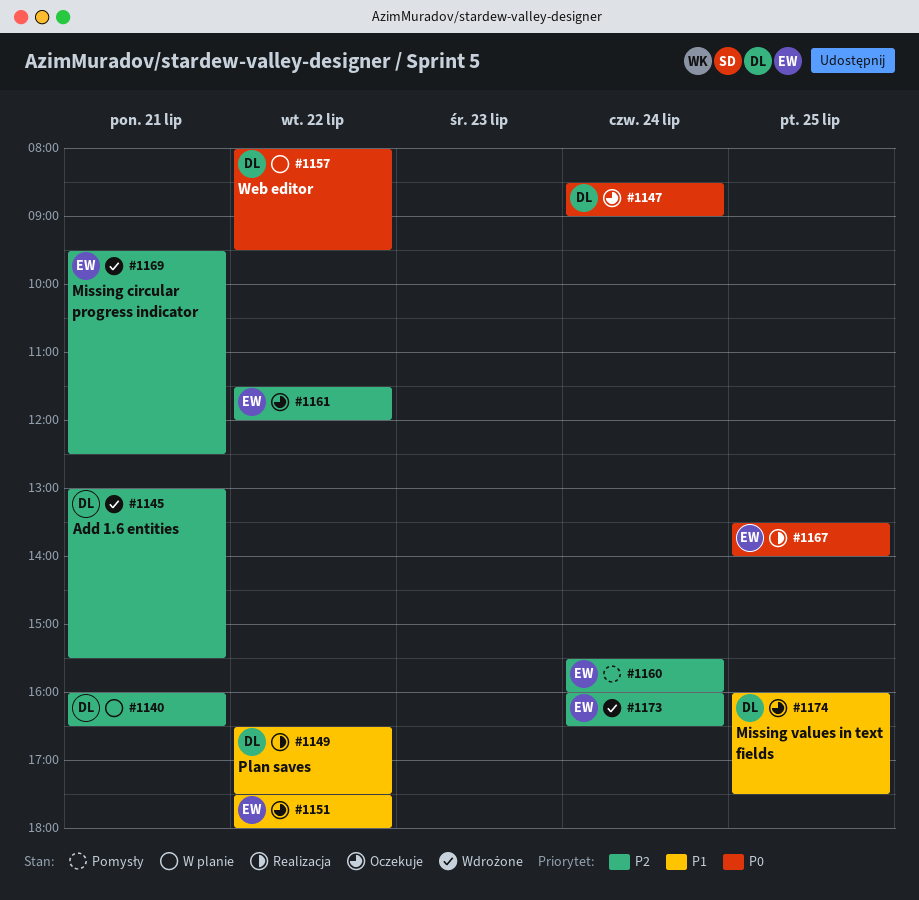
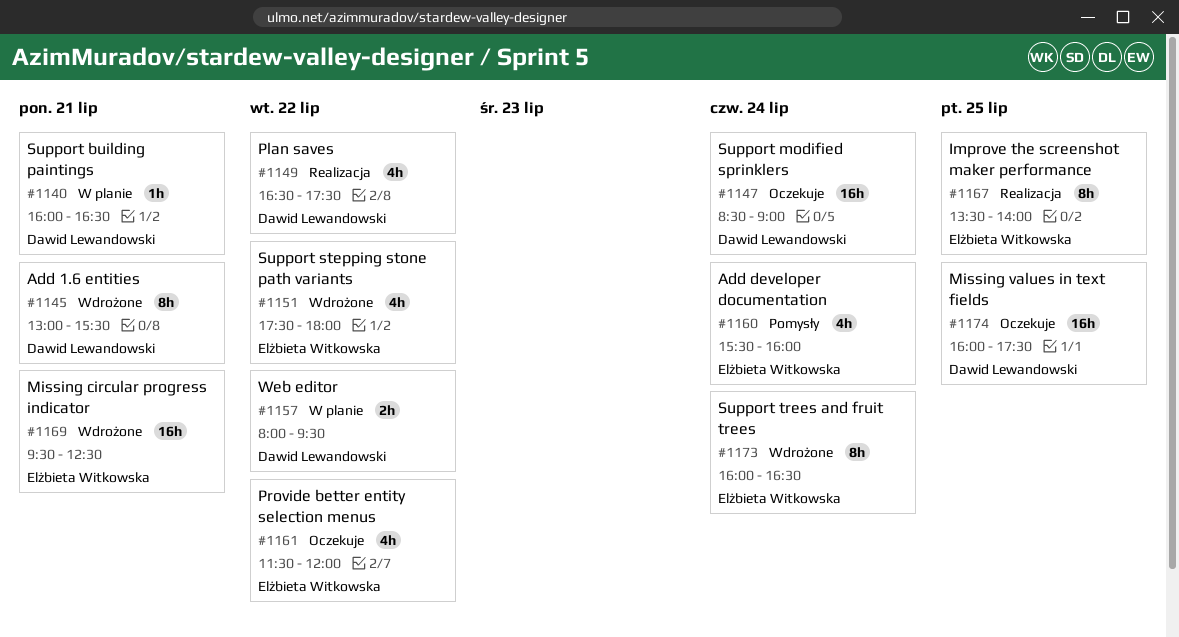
#1151, status: Oczekuje -> Wdrożone

